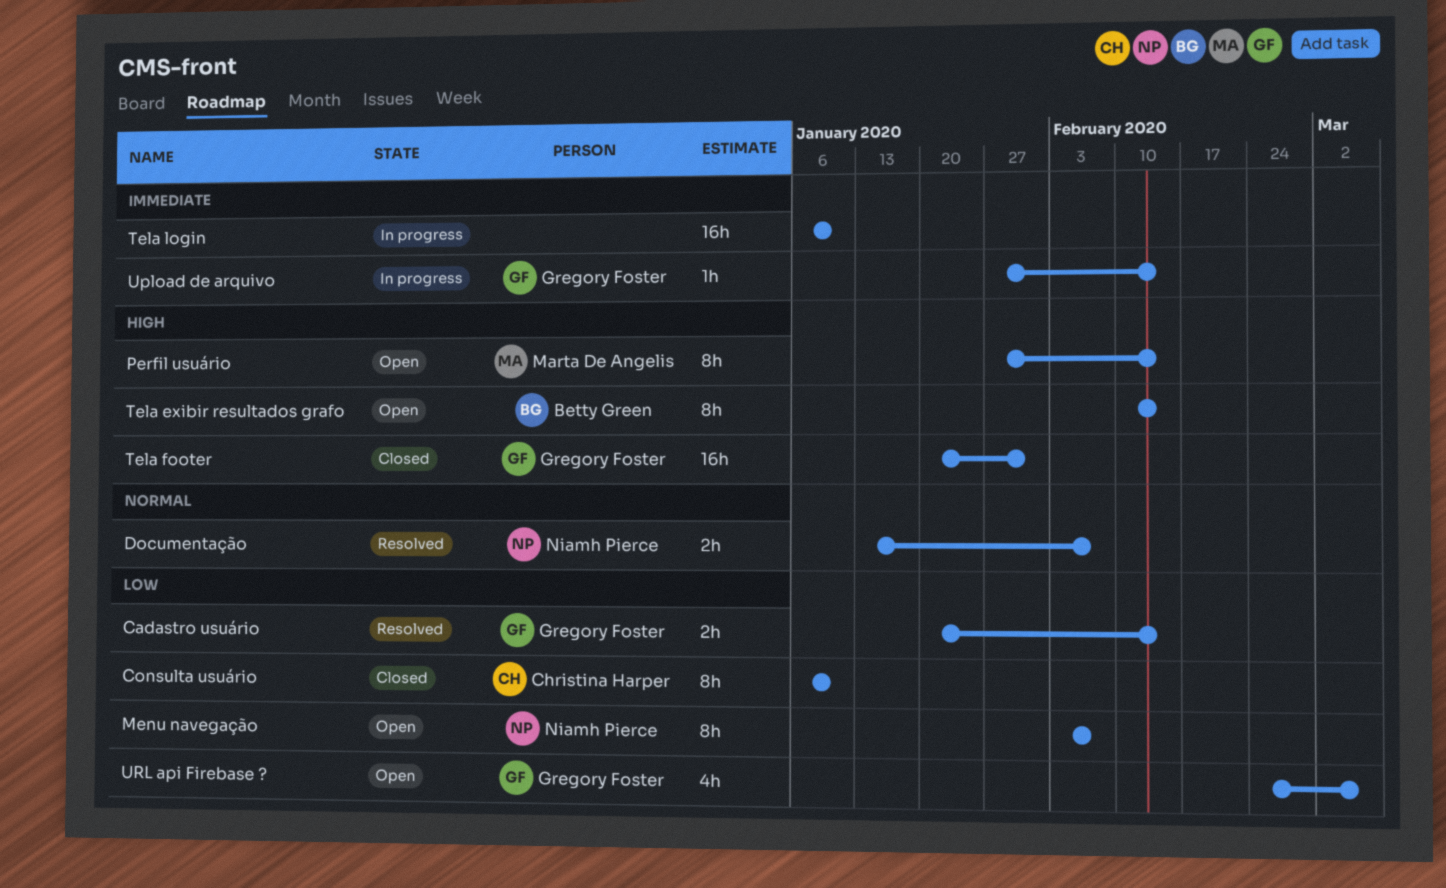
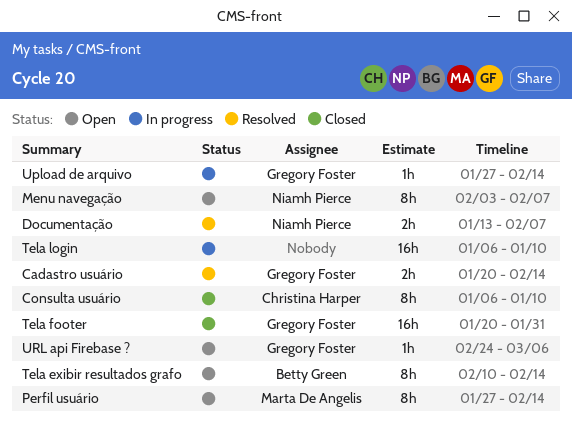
URL api Firebase ?, estimate: 4h -> 1h

